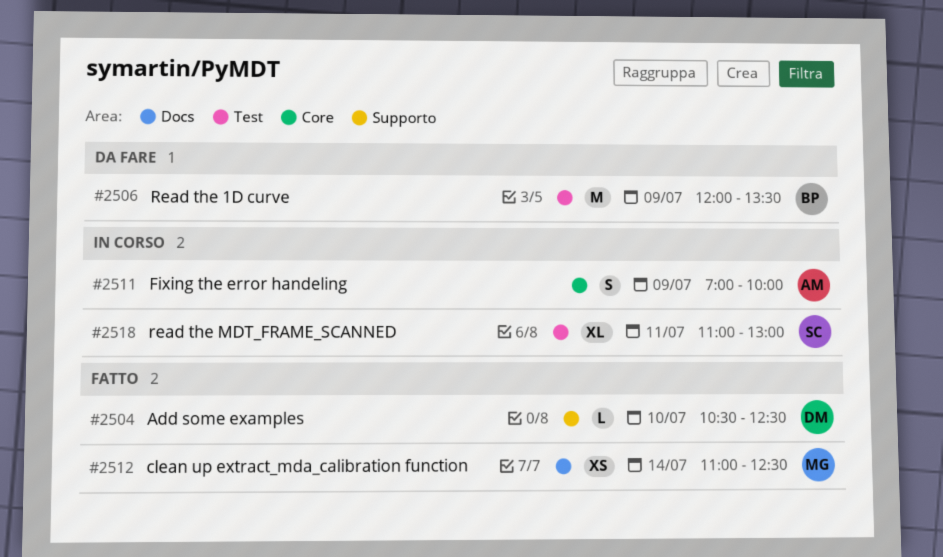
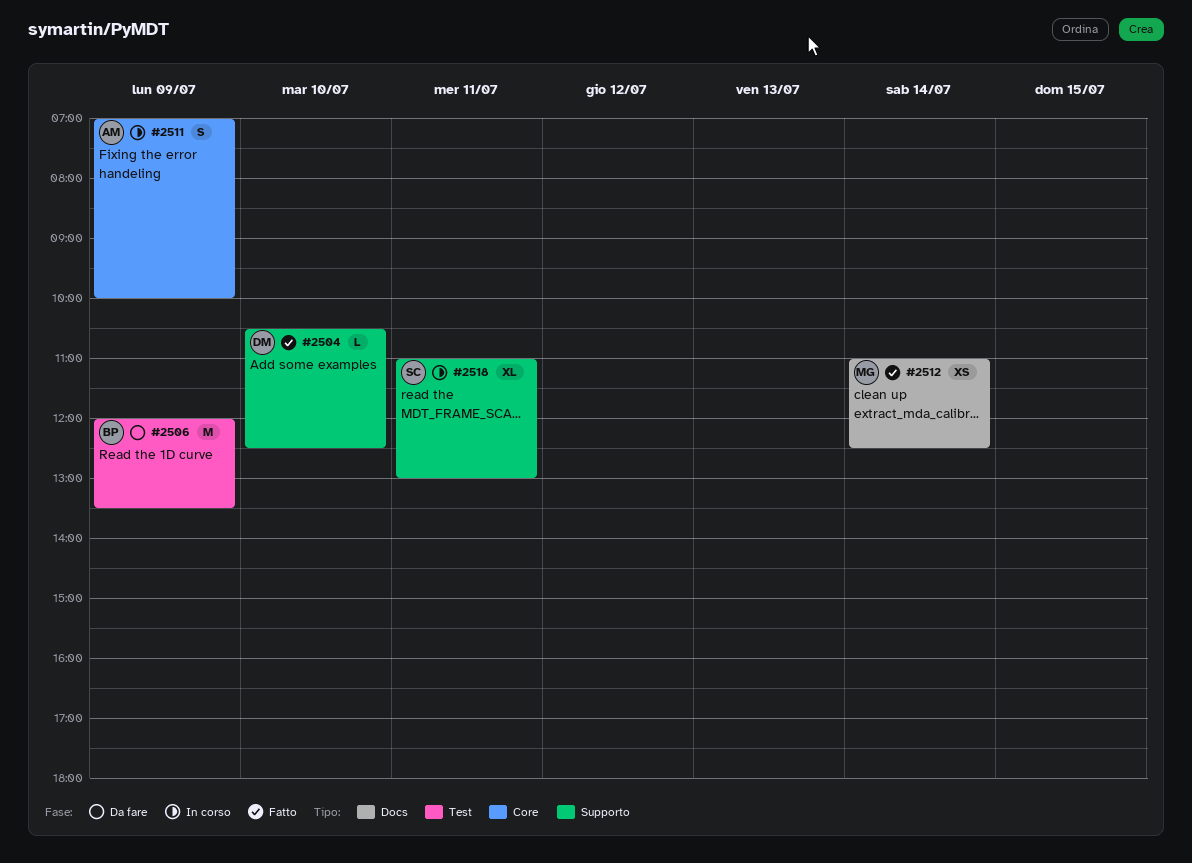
#2518, label: Test -> Supporto

